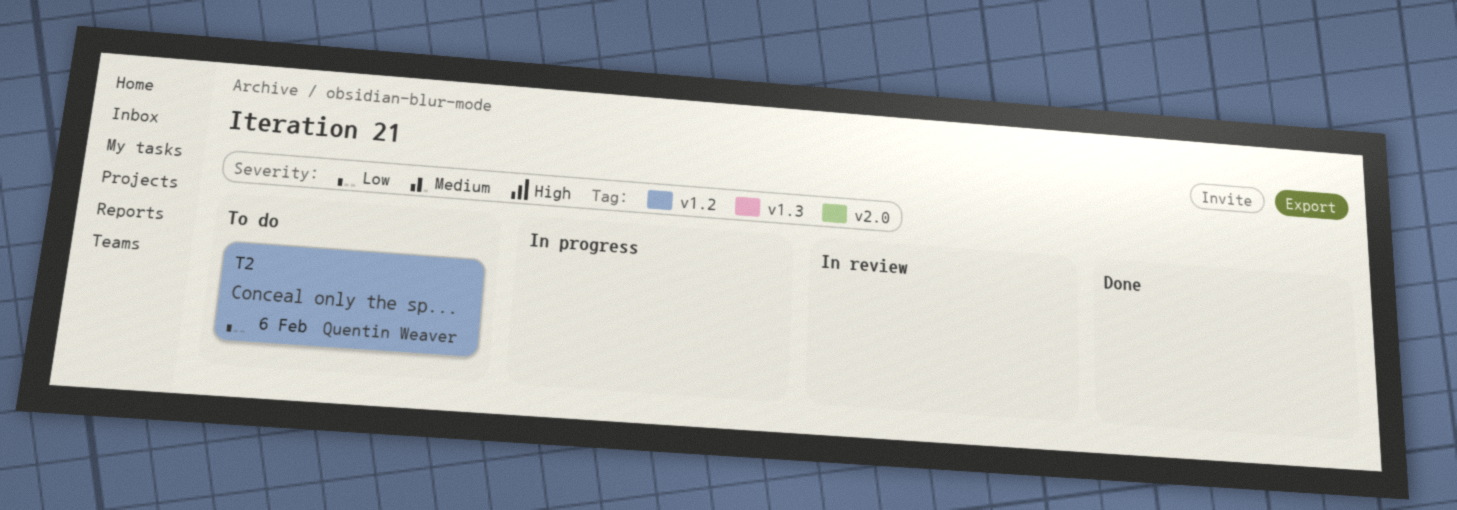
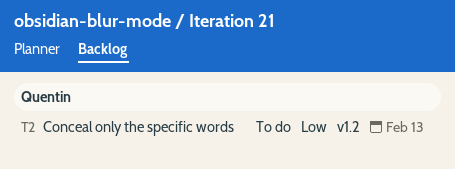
T2, due: Feb 6 -> Feb 13

